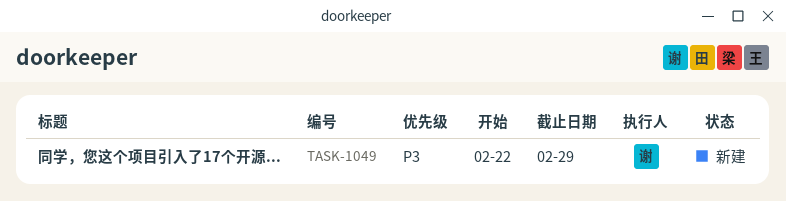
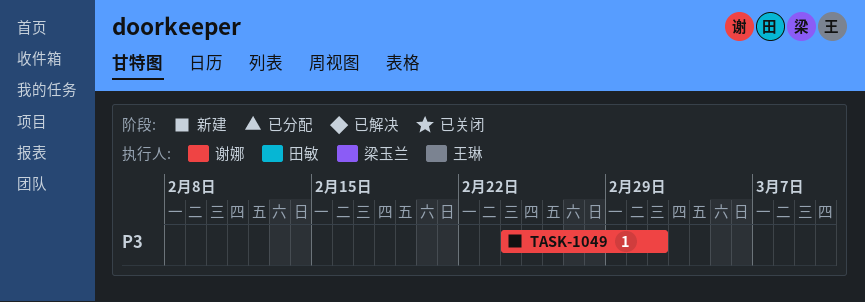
TASK-1049, start: Feb 22 -> Feb 24
TASK-1049, due: Feb 29 -> Mar 2

